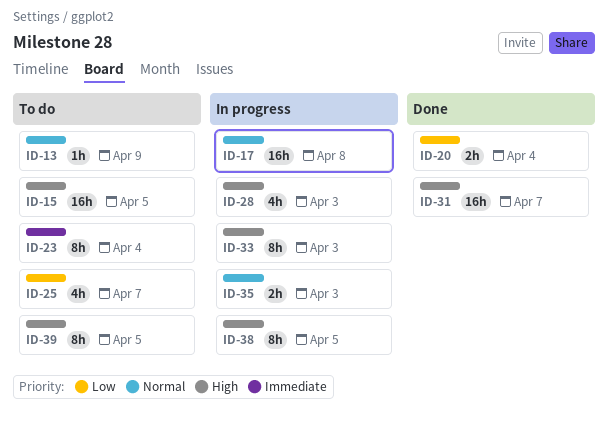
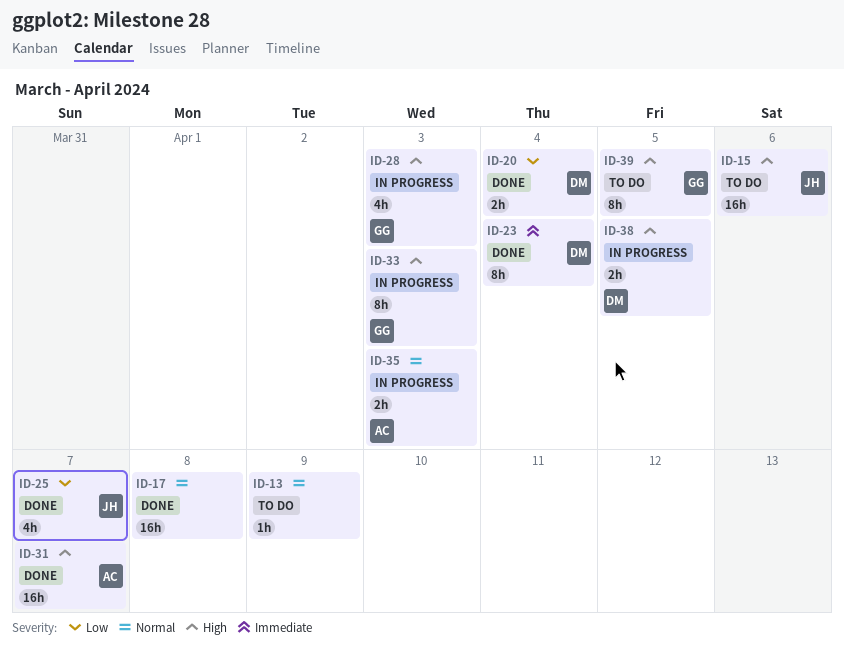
ID-15, due: Apr 5 -> Apr 6
ID-17, status: In progress -> Done
ID-23, status: To do -> Done
ID-25, status: To do -> Done
ID-38, estimate: 8h -> 2h

